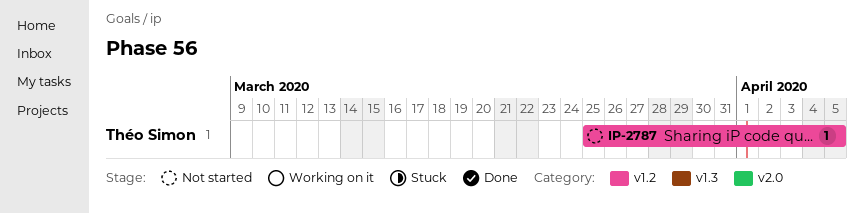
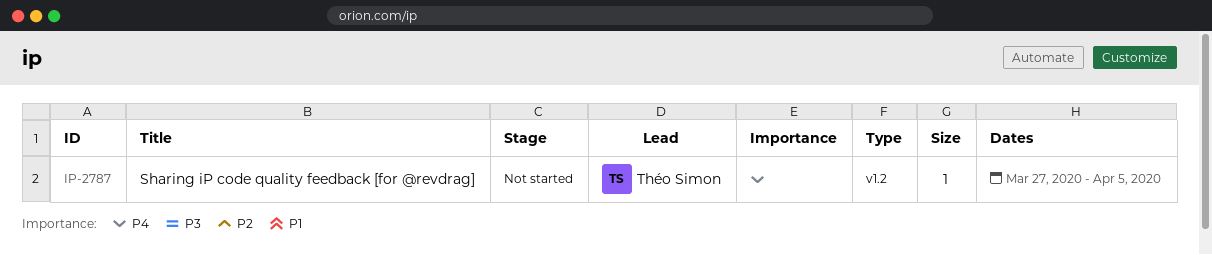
IP-2787, start: Mar 25 -> Mar 27

